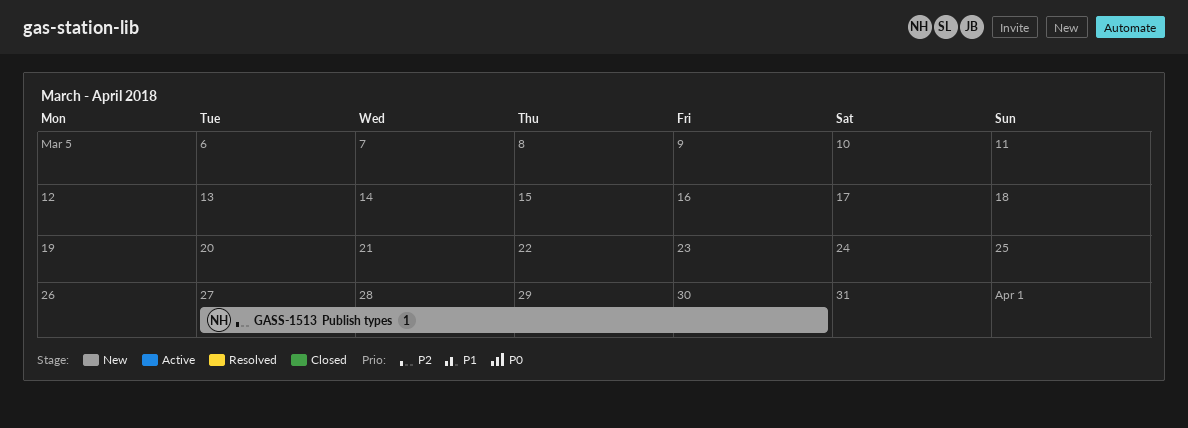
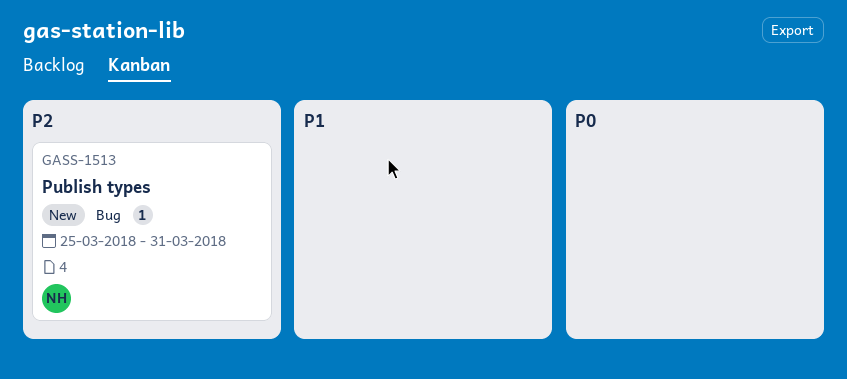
GASS-1513, start: Mar 27 -> Mar 25
GASS-1513, due: Mar 30 -> Mar 31

